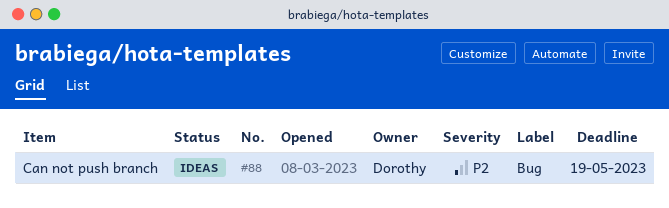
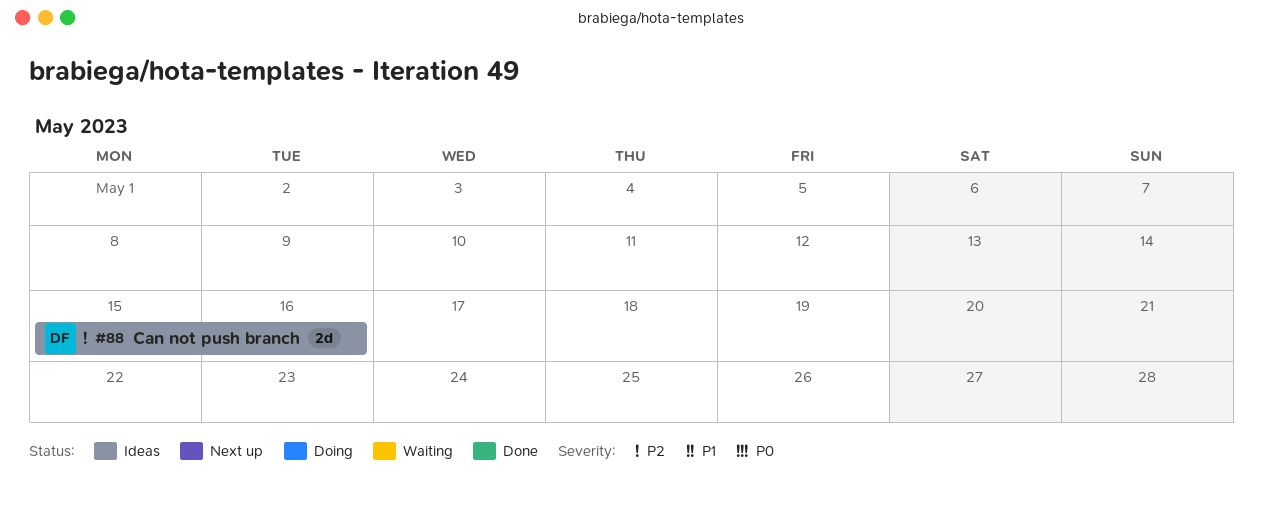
#88, due: May 19 -> May 16

